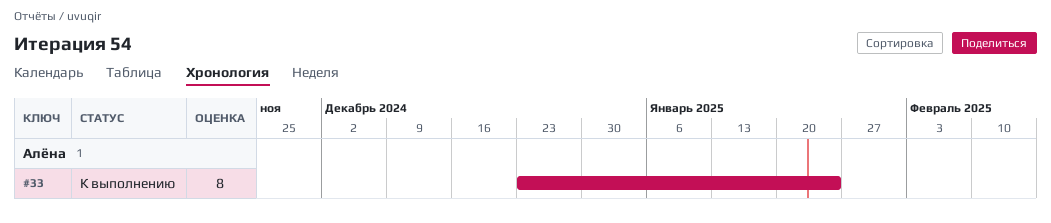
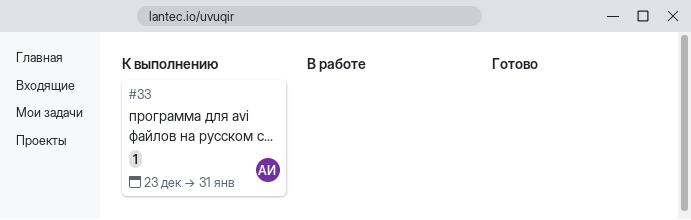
#33, estimate: 8 -> 1
#33, due: Jan 24 -> Jan 31

